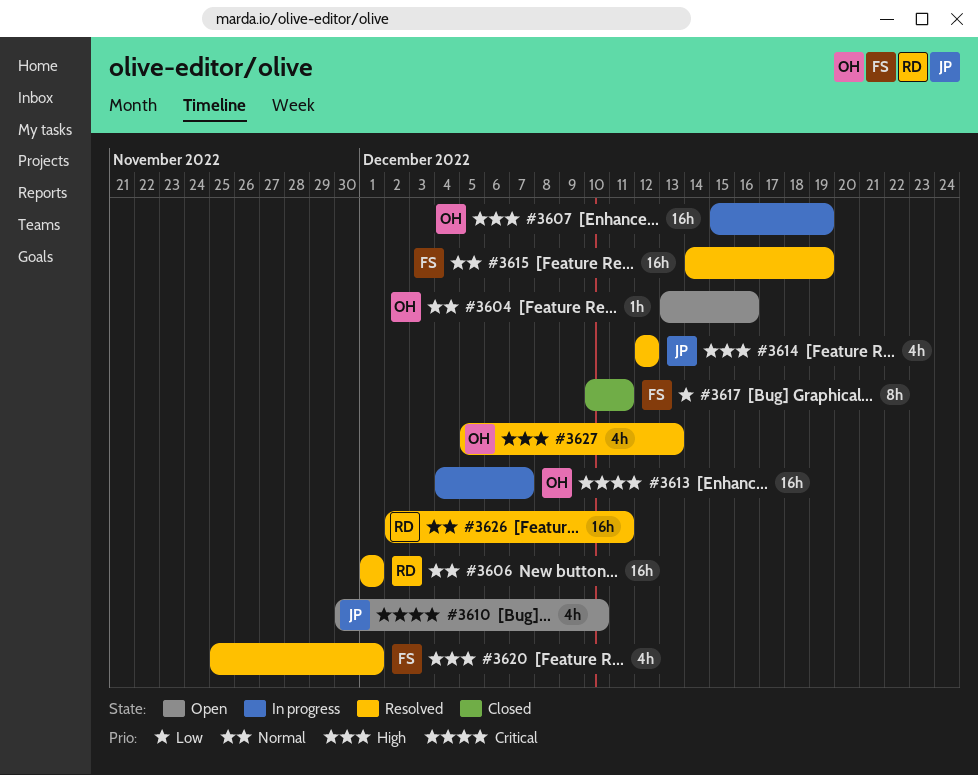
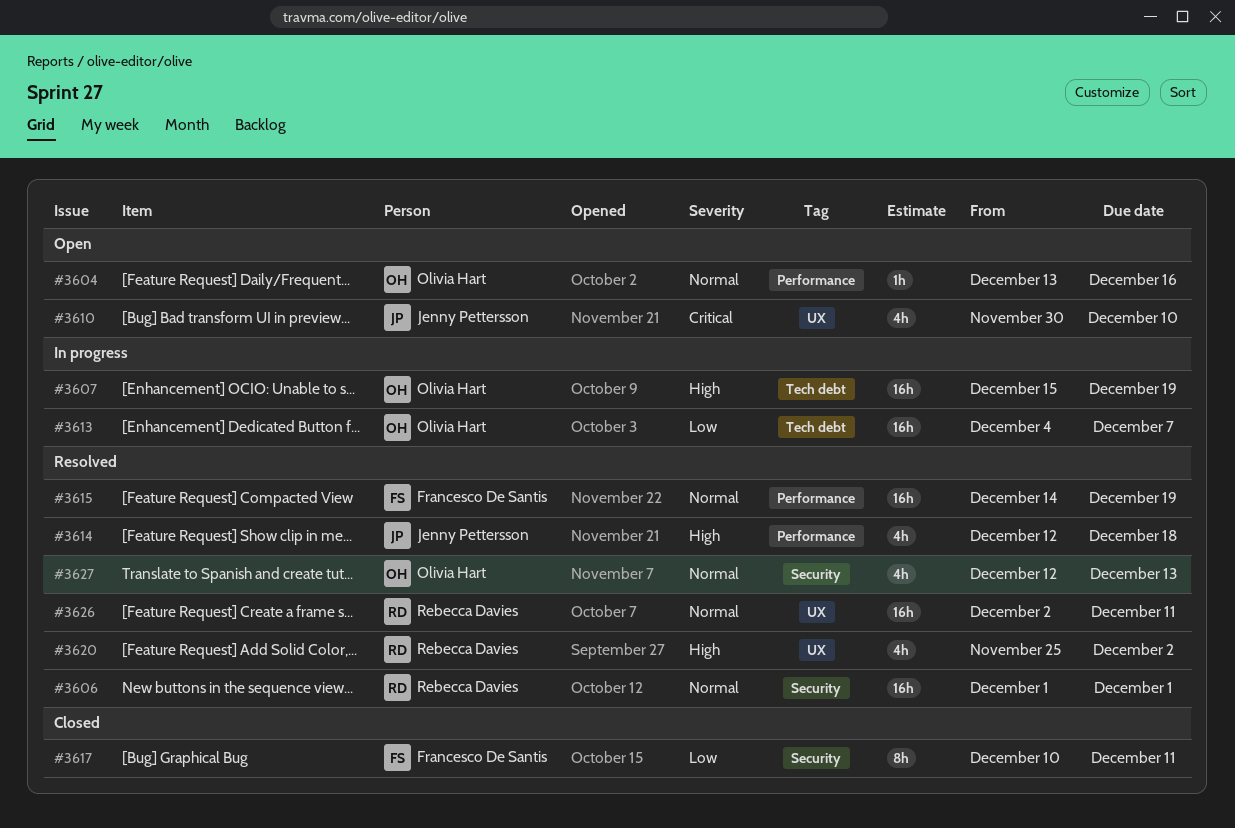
#3613, priority: Critical -> Low
#3614, due: Dec 12 -> Dec 18
#3620, owner: Francesco De Santis -> Rebecca Davies
#3620, due: Dec 1 -> Dec 2
#3627, priority: High -> Normal
#3627, start: Dec 5 -> Dec 12

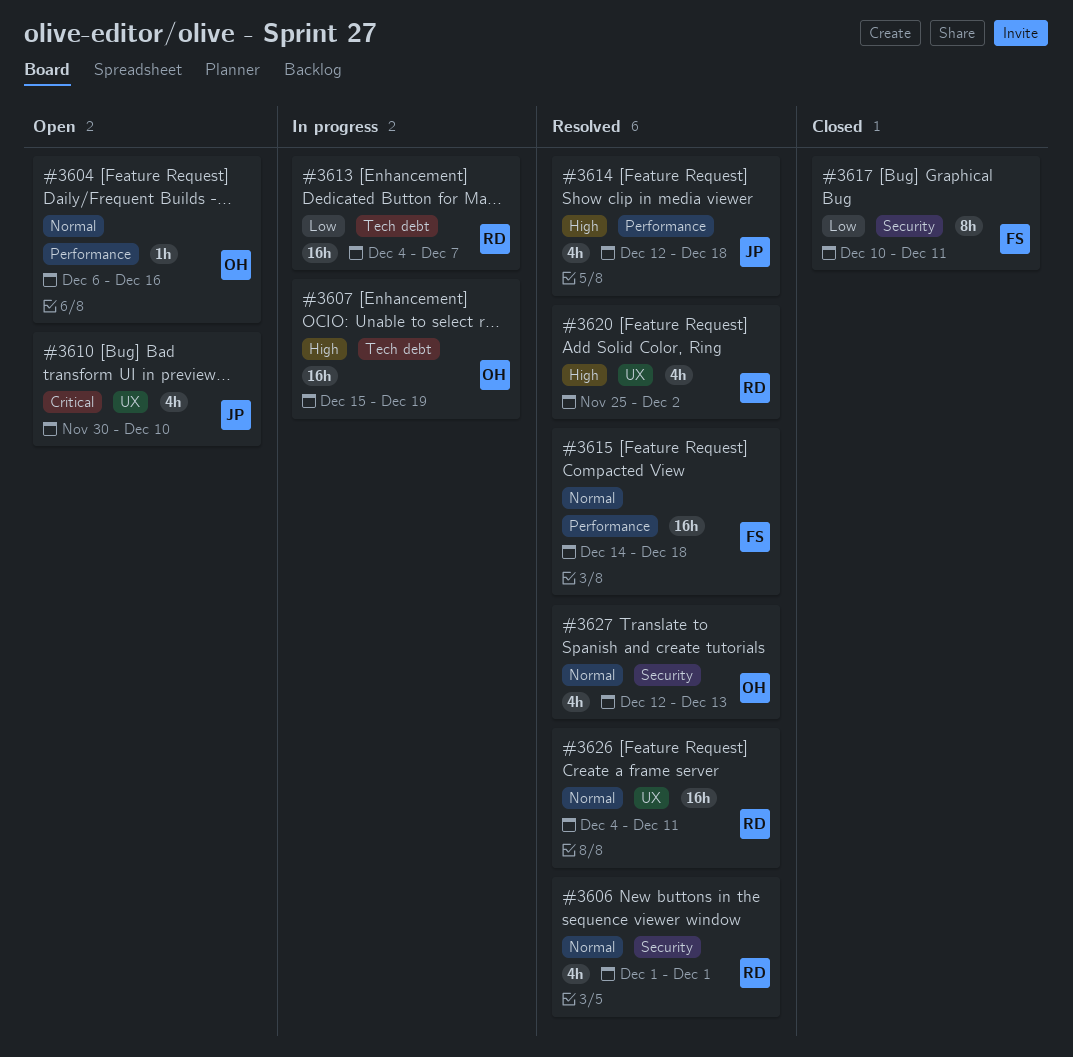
#3604, start: Dec 13 -> Dec 6
#3606, estimate: 16h -> 4h
#3613, owner: Olivia Hart -> Rebecca Davies
#3615, due: Dec 19 -> Dec 18
#3626, start: Dec 2 -> Dec 4

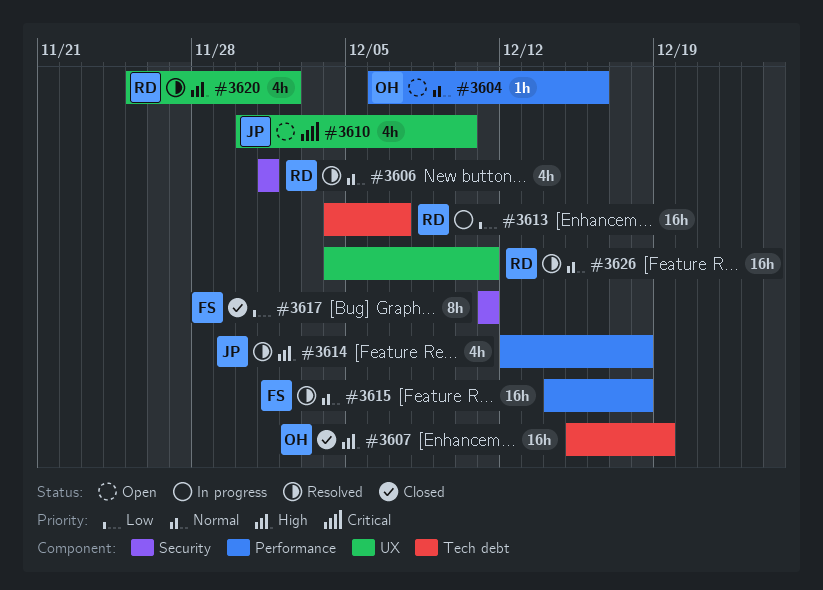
#3607, status: In progress -> Closed
#3617, start: Dec 10 -> Dec 11
#3627: present -> none

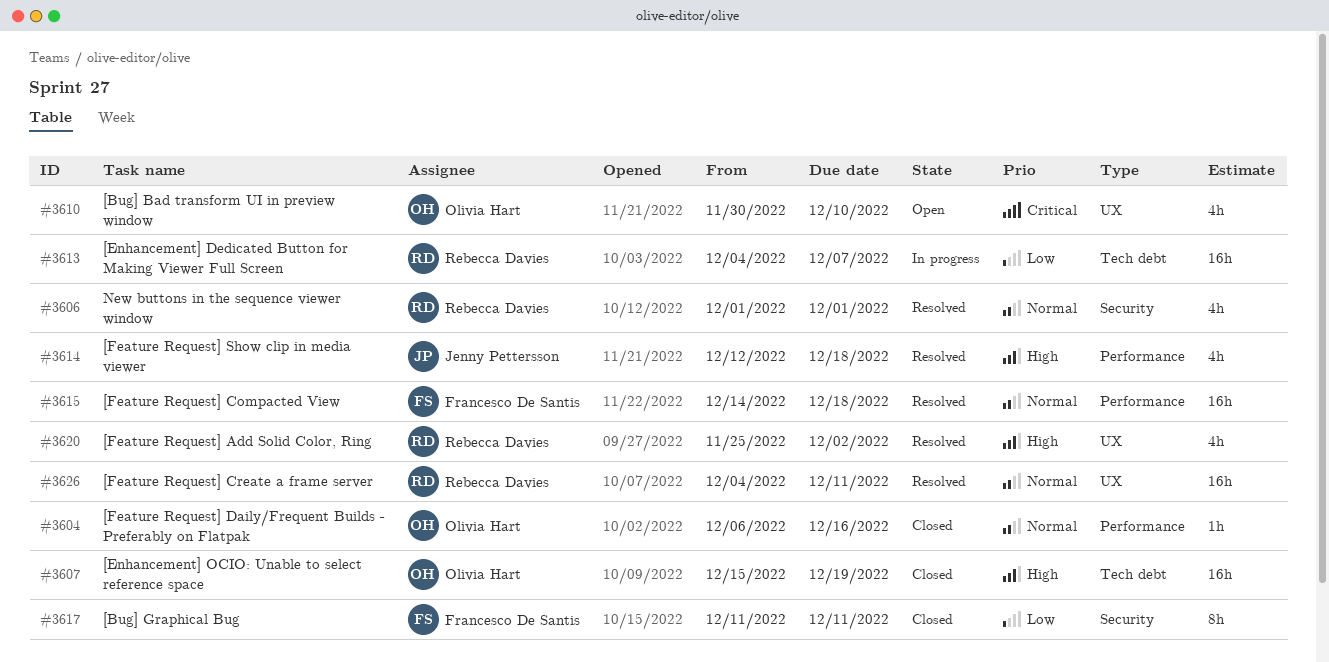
#3604, status: Open -> Closed
#3610, owner: Jenny Pettersson -> Olivia Hart

